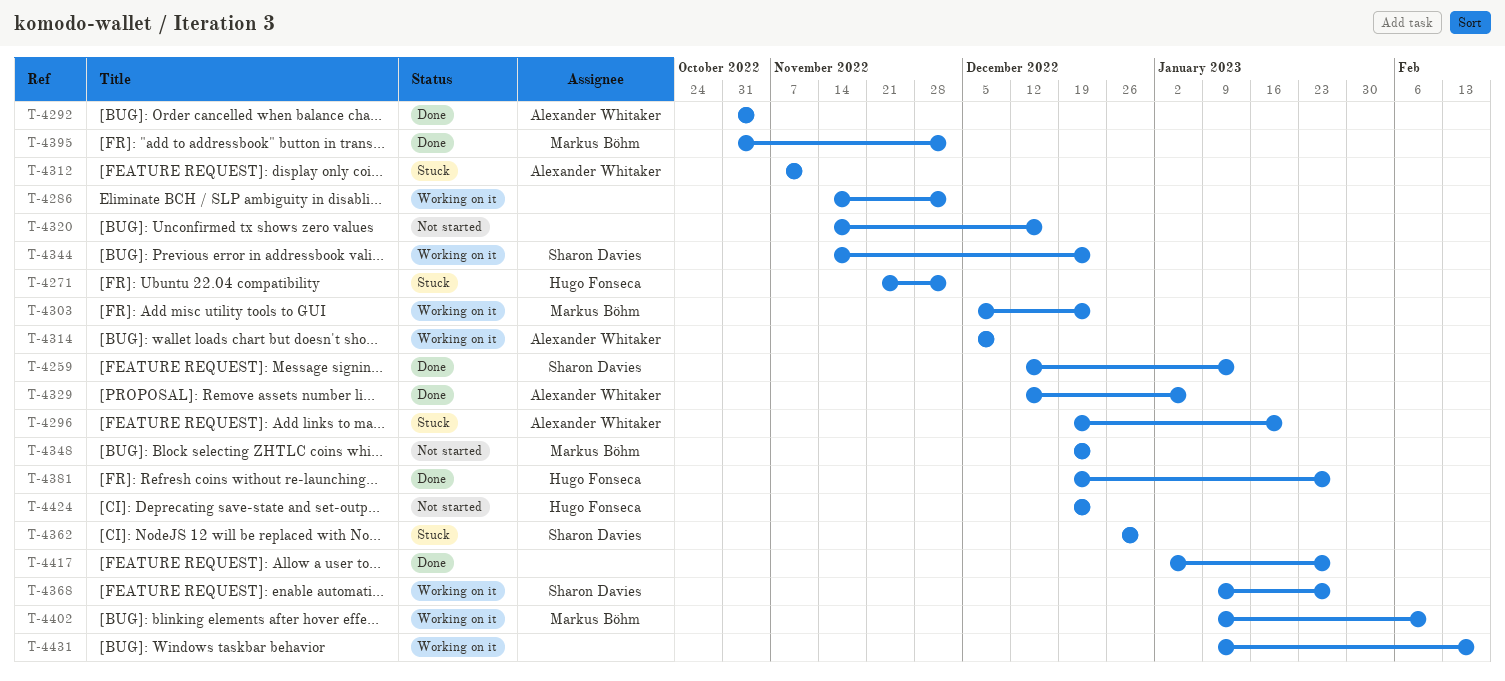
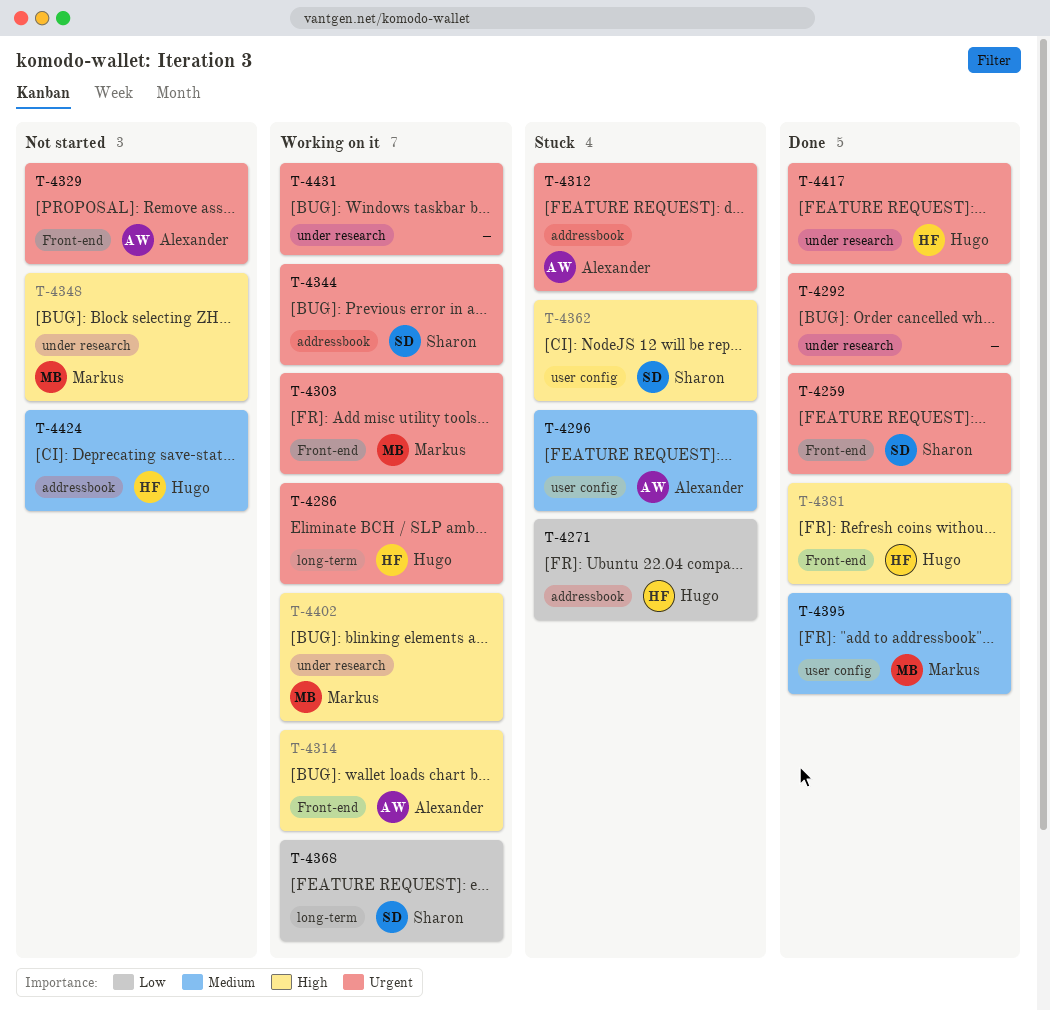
T-4286, owner: none -> Hugo Fonseca
T-4292, owner: Alexander Whitaker -> none
T-4320: present -> none
T-4329, status: Done -> Not started
T-4417, owner: none -> Hugo Fonseca

